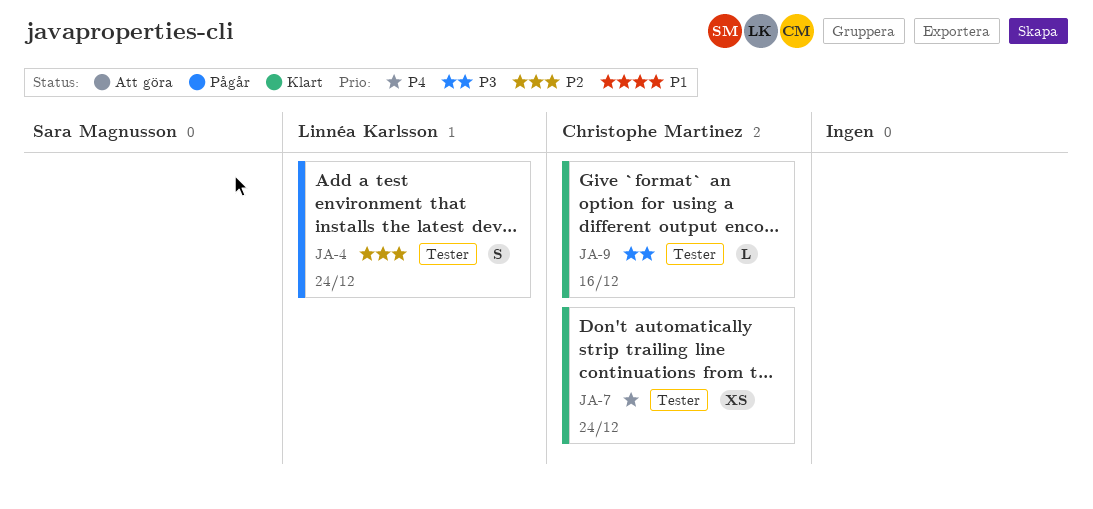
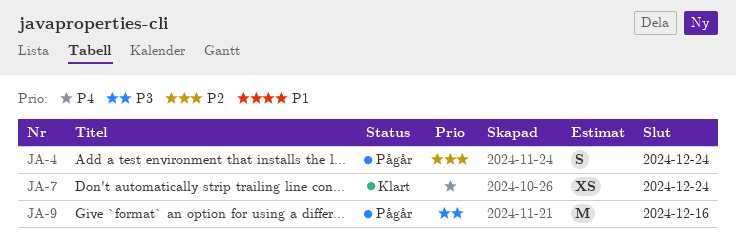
JA-9, status: Klart -> Pågår
JA-9, estimate: L -> M

